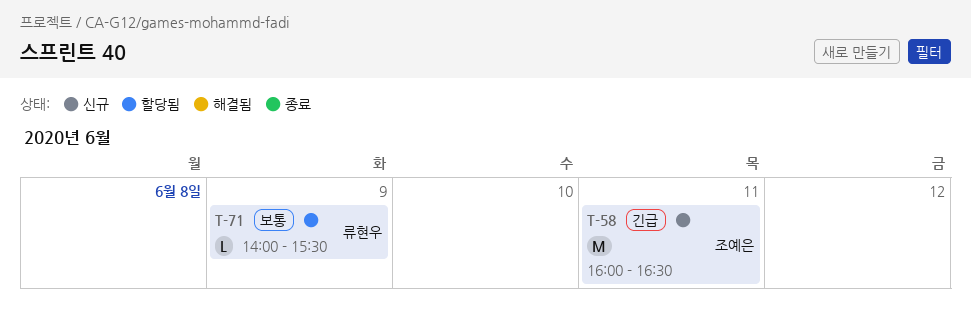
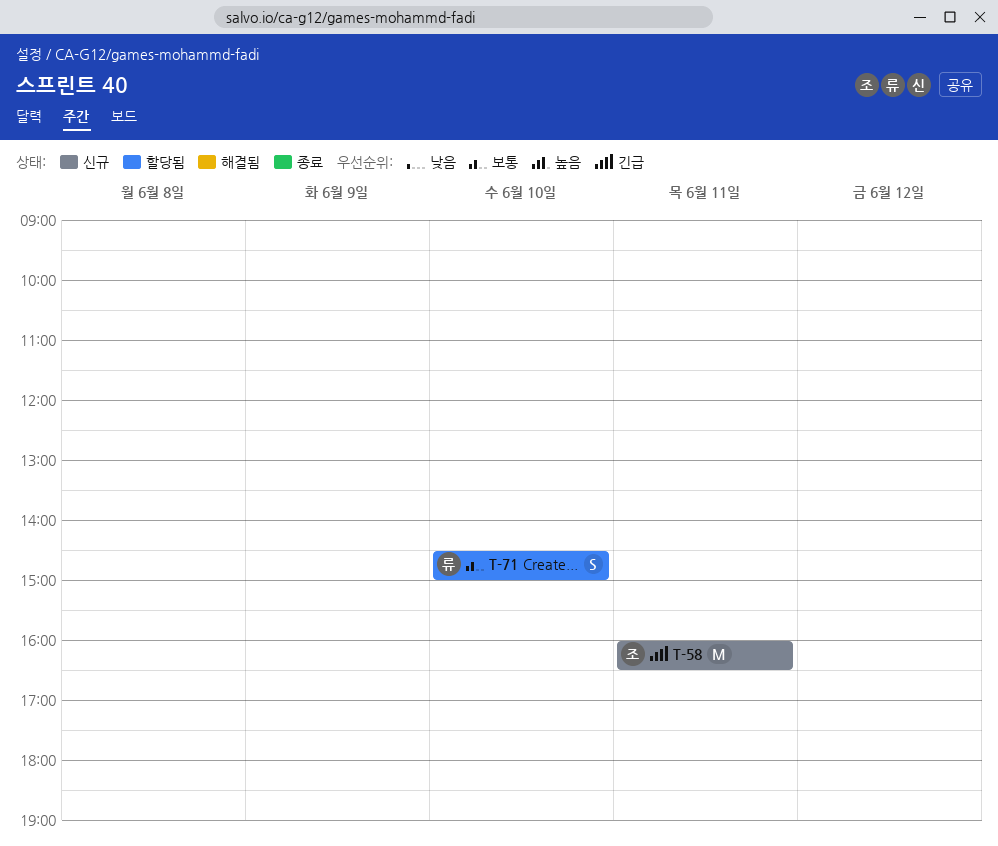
T-71, estimate: L -> S
T-71, day: Jun 9 -> Jun 10
T-71, begins: 14:00 -> 14:30
T-71, ends: 15:30 -> 15:00

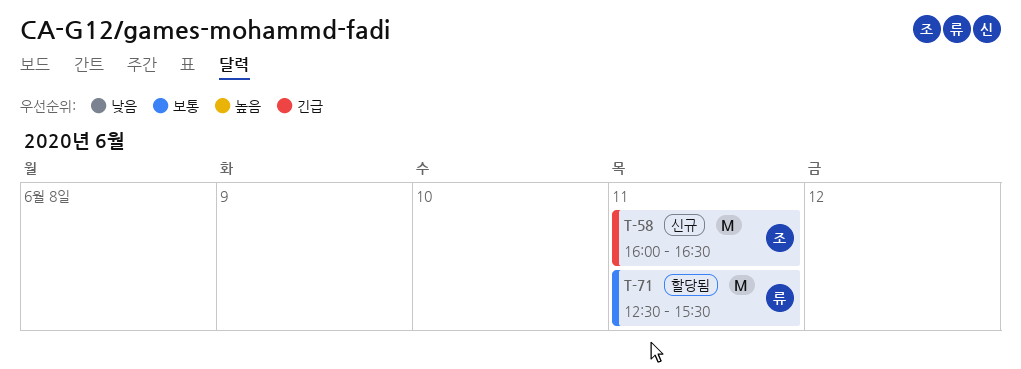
T-71, estimate: S -> M
T-71, day: Jun 10 -> Jun 11
T-71, begins: 14:30 -> 12:30
T-71, ends: 15:00 -> 15:30

